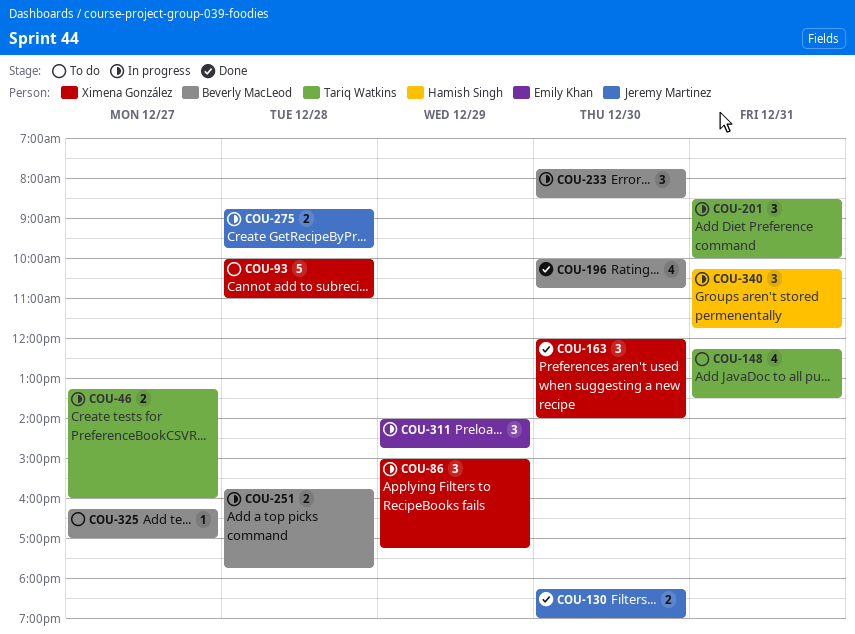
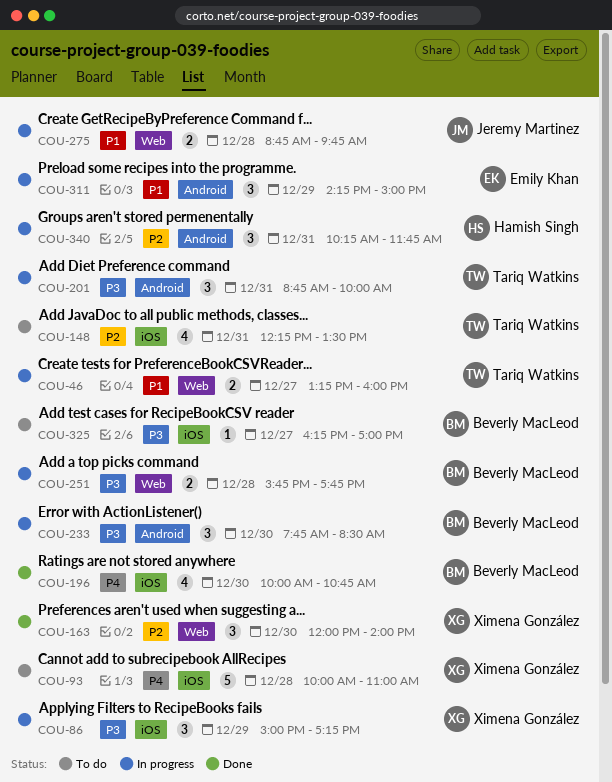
COU-130: present -> none
COU-201, begins: 08:30 -> 08:45
COU-311, begins: 14:00 -> 14:15
COU-311, ends: 14:45 -> 15:00

